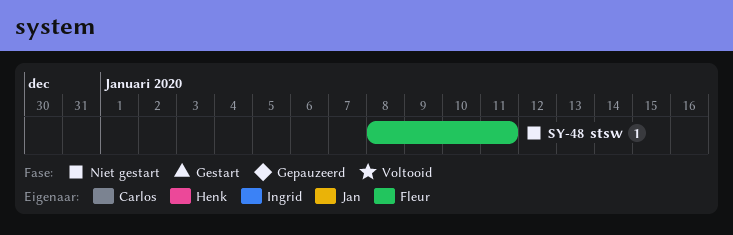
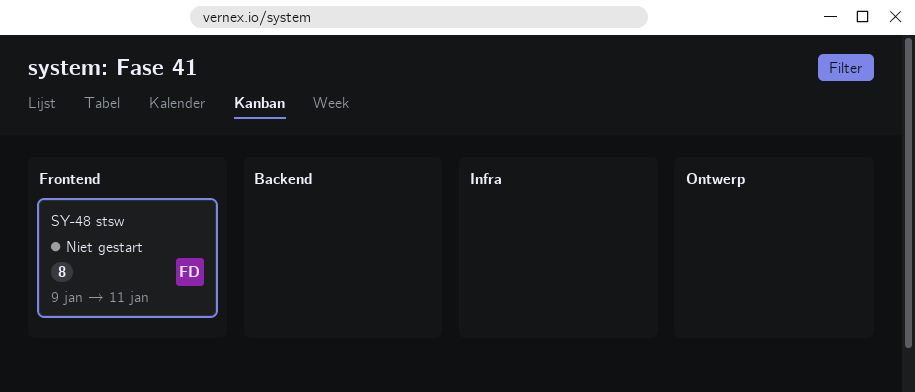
SY-48, estimate: 1 -> 8
SY-48, start: Jan 8 -> Jan 9

